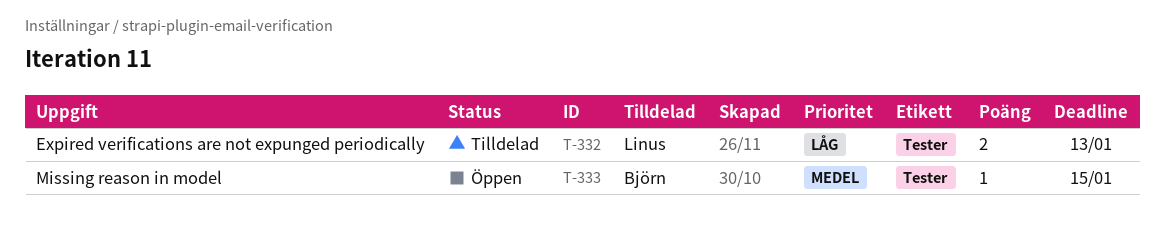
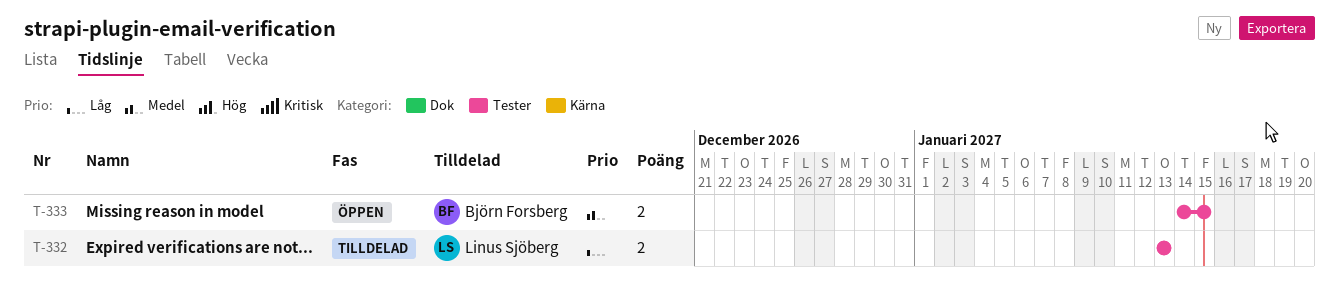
T-333, estimate: 1 -> 2

